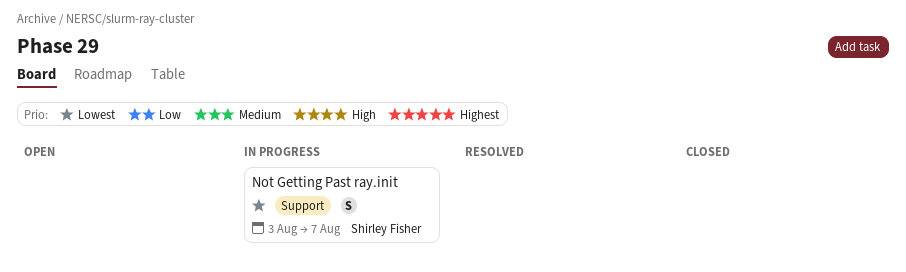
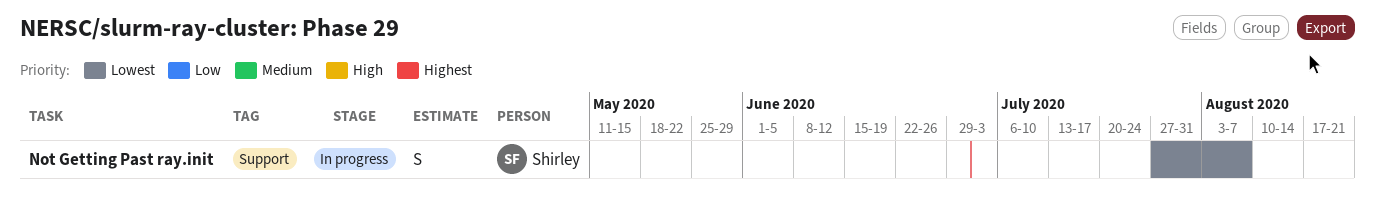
Not Getting Past ray.init, start: Aug 3 -> Jul 27

